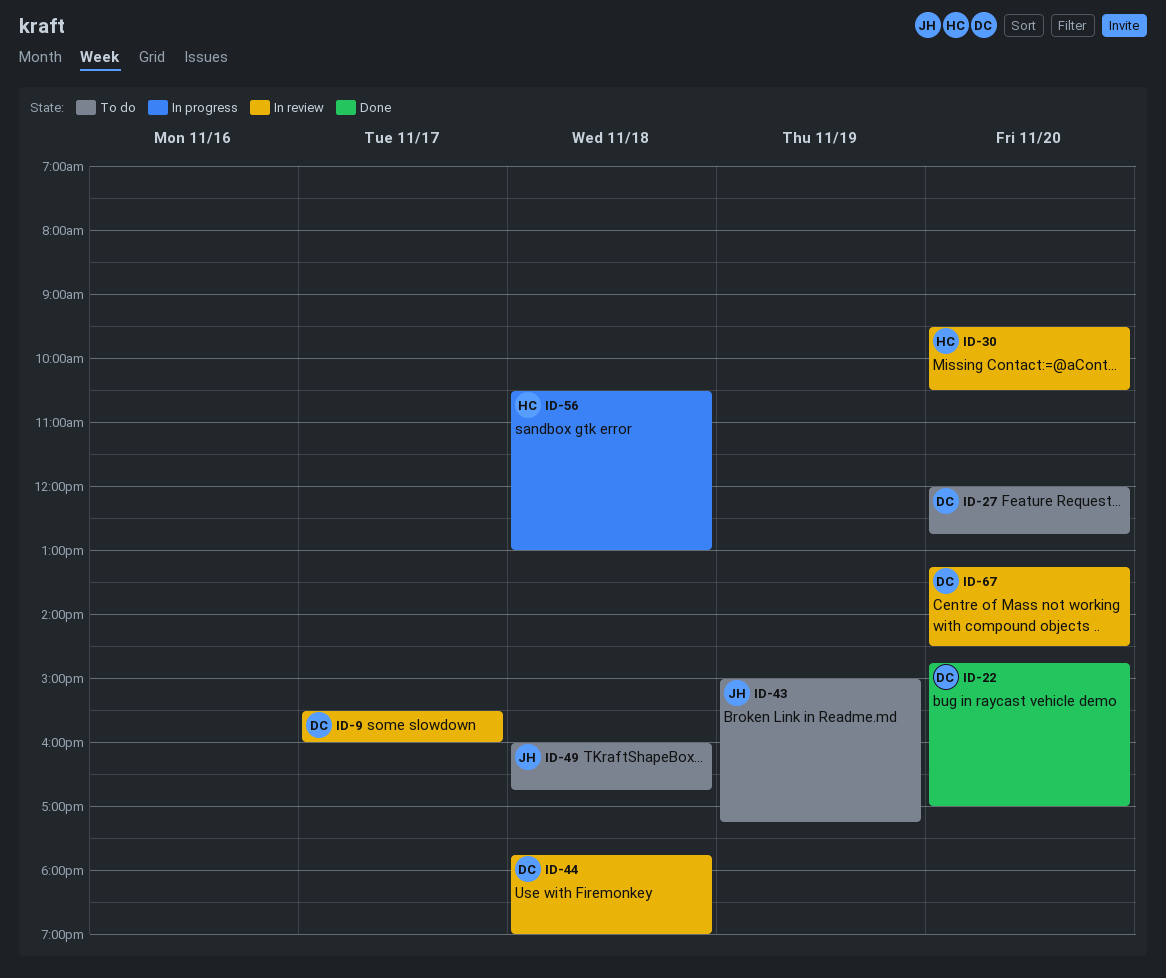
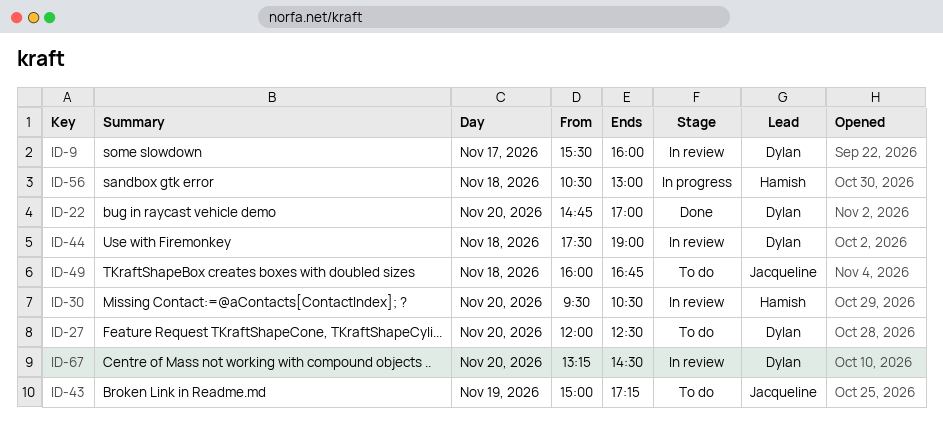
ID-27, ends: 12:45 -> 12:30
ID-44, begins: 17:45 -> 17:30

